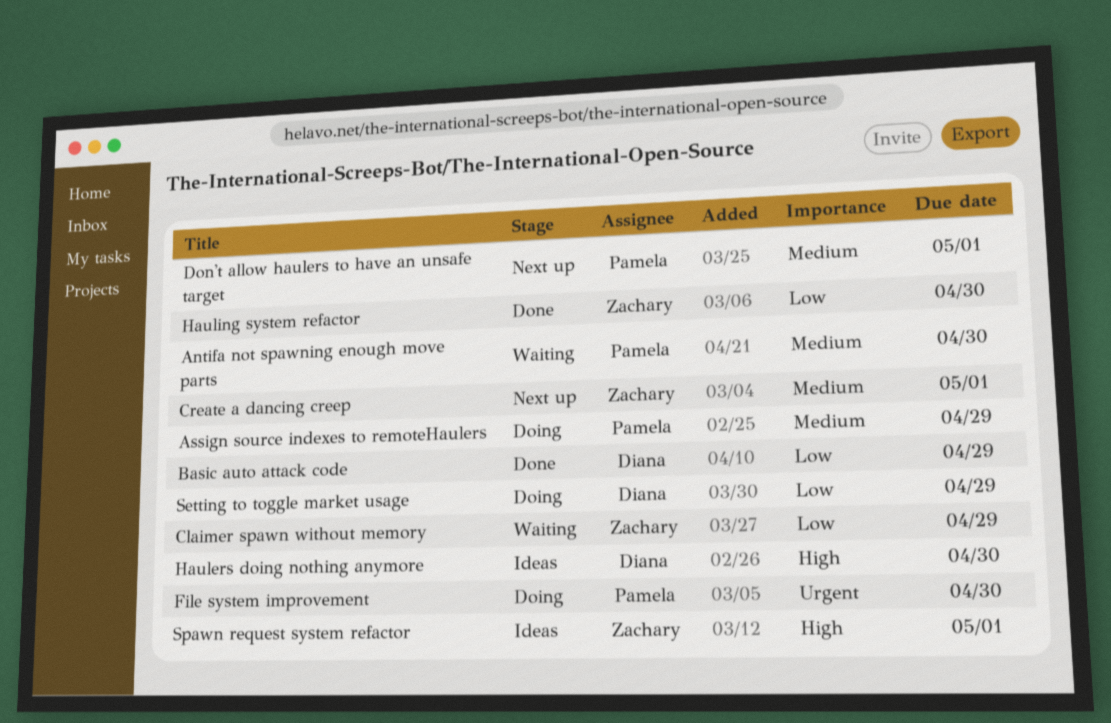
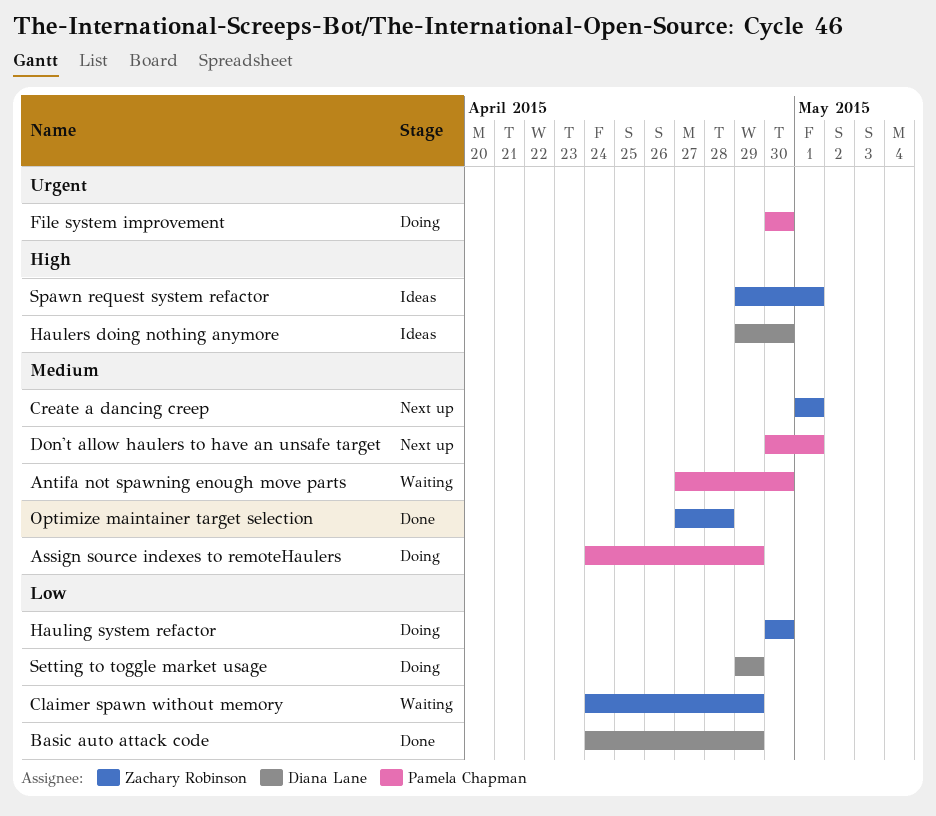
Hauling system refactor, status: Done -> Doing
Optimize maintainer target selection: none -> present

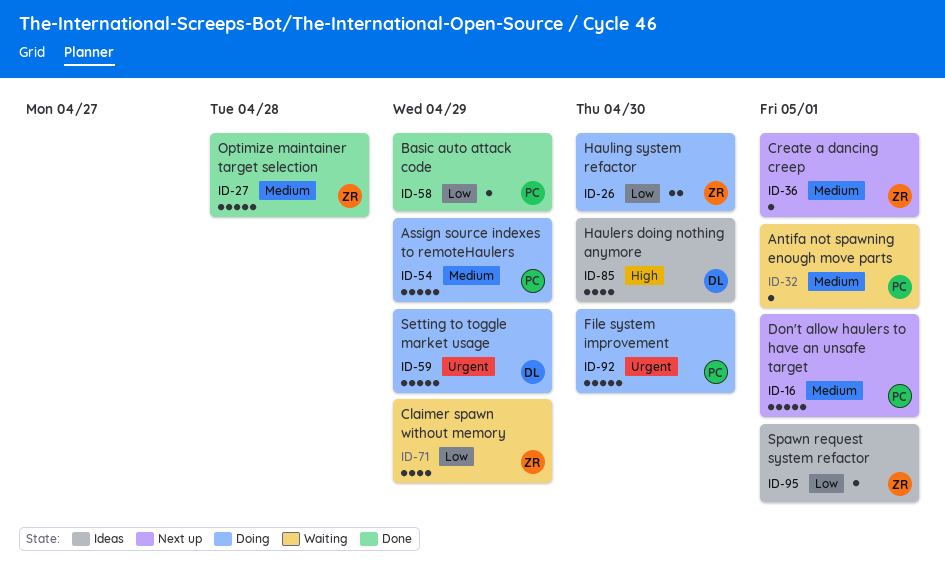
Antifa not spawning enough move parts, due: Apr 30 -> May 1
Basic auto attack code, owner: Diana Lane -> Pamela Chapman
Setting to toggle market usage, priority: Low -> Urgent
Spawn request system refactor, priority: High -> Low

